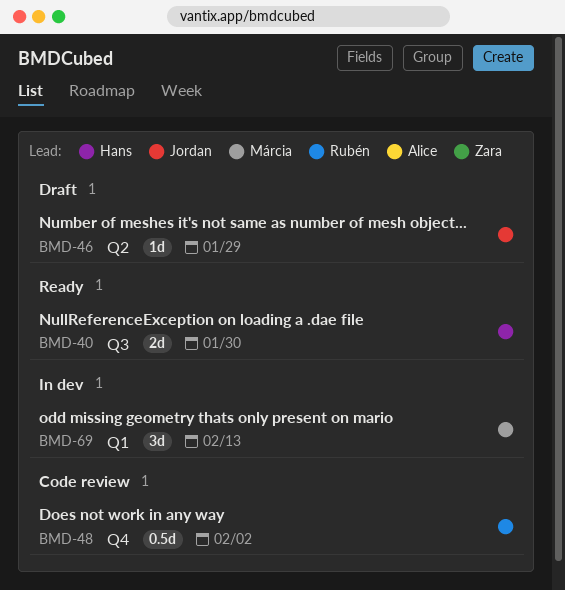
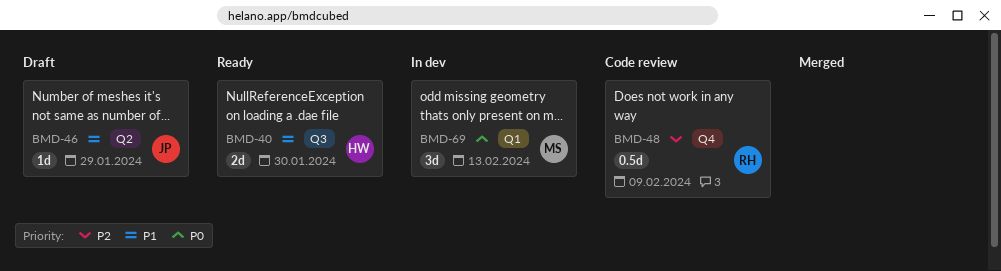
BMD-48, due: Feb 2 -> Feb 9

